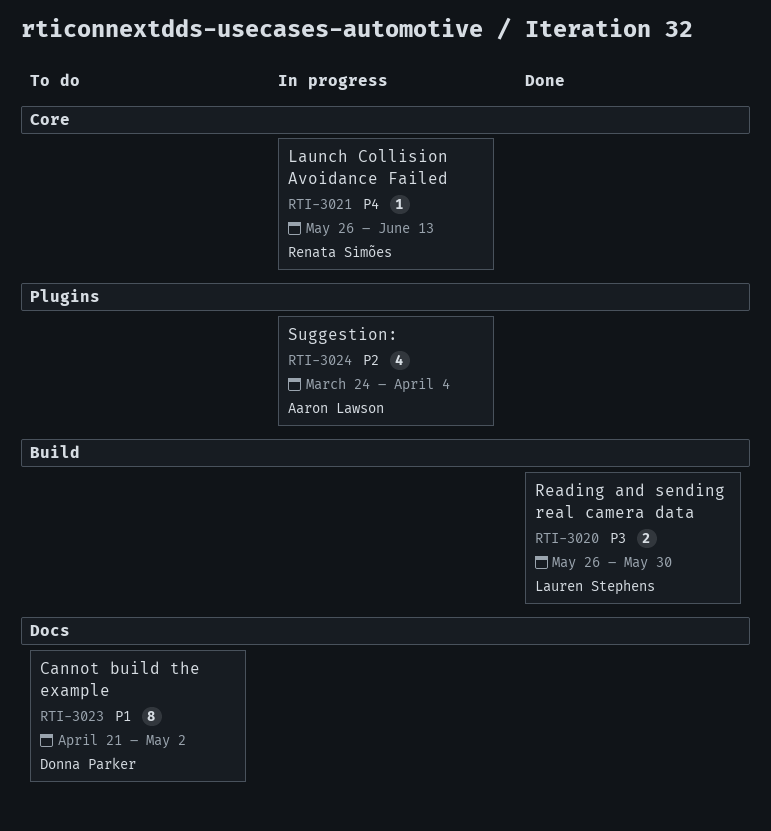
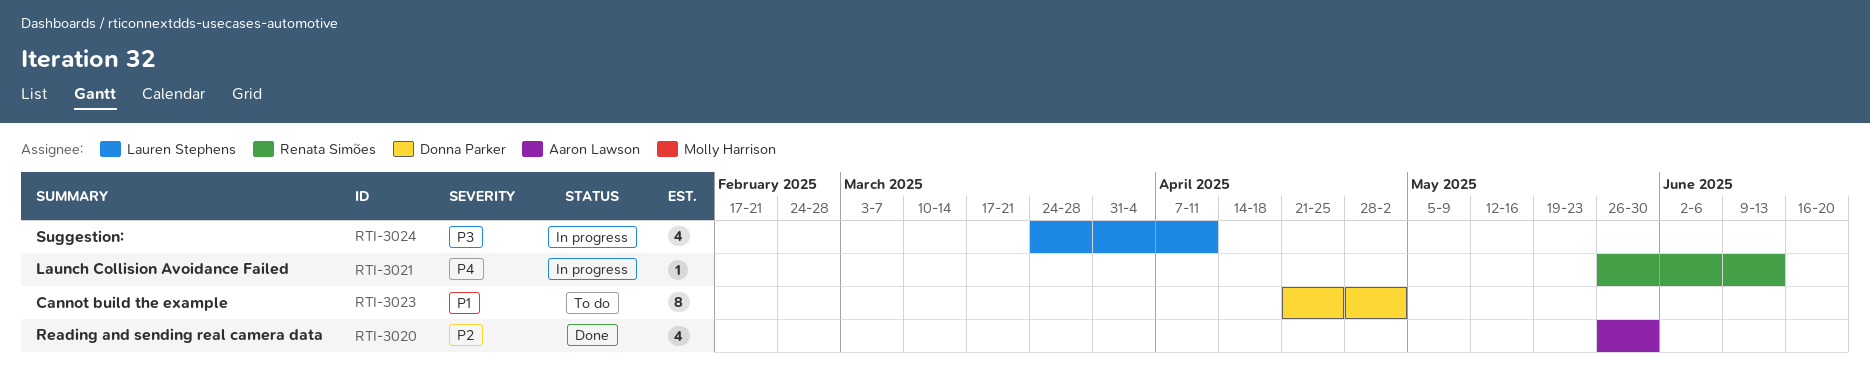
RTI-3020, owner: Lauren Stephens -> Aaron Lawson
RTI-3020, priority: P3 -> P2
RTI-3020, estimate: 2 -> 4
RTI-3024, owner: Aaron Lawson -> Lauren Stephens
RTI-3024, priority: P2 -> P3
RTI-3024, due: Apr 4 -> Apr 11

